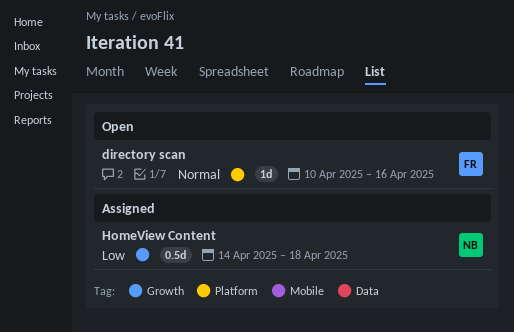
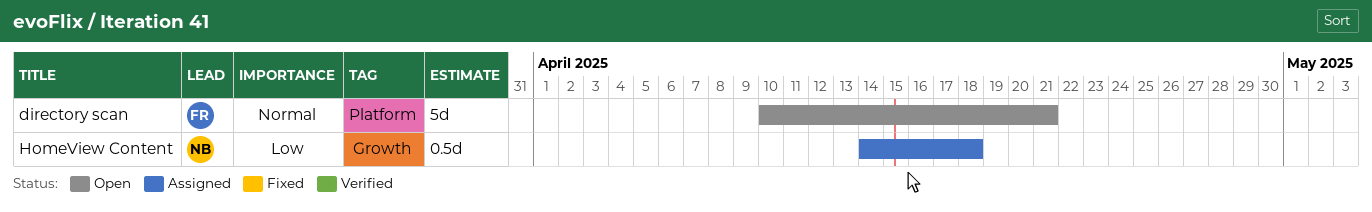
directory scan, estimate: 1d -> 5d
directory scan, due: Apr 16 -> Apr 21

